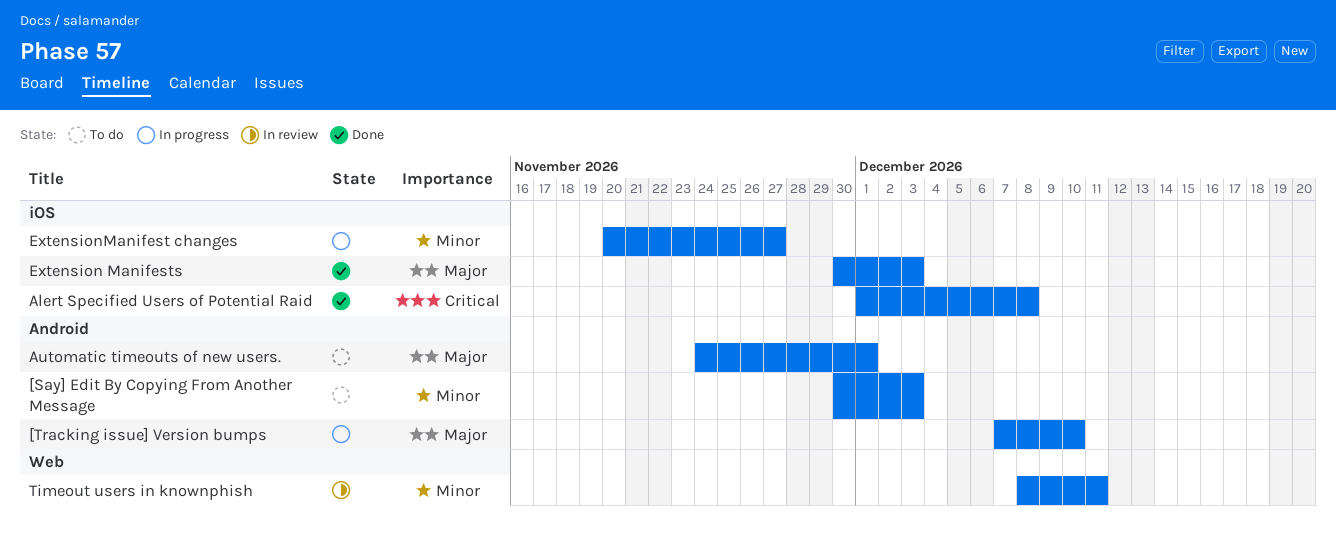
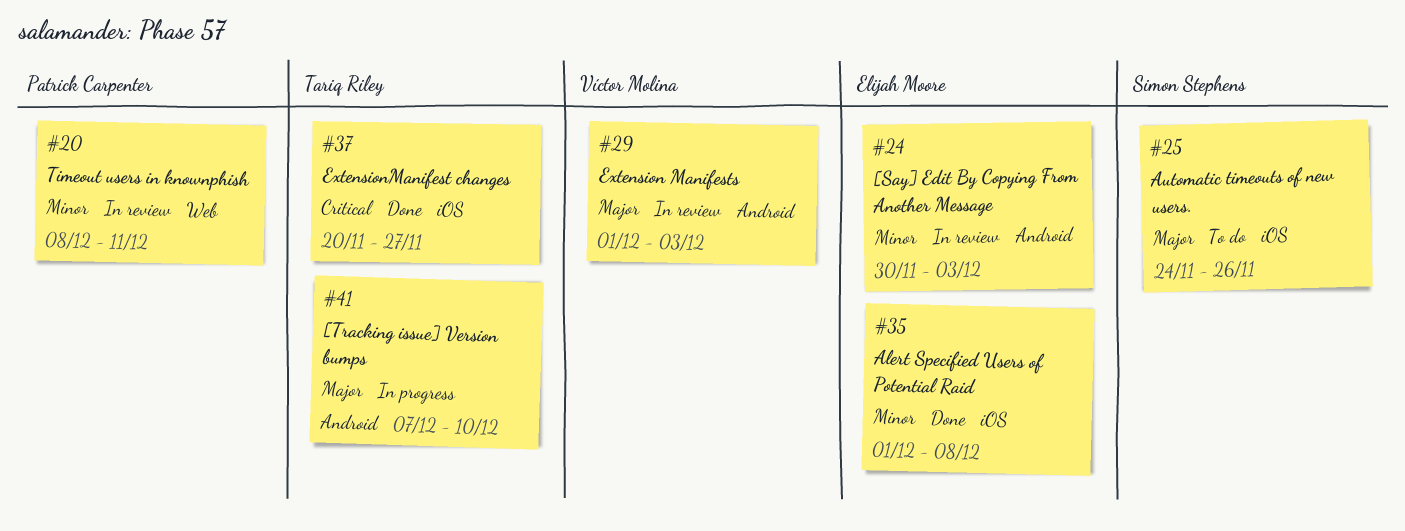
[Say] Edit By Copying From Another Message, status: To do -> In review
Alert Specified Users of Potential Raid, priority: Critical -> Minor
Automatic timeouts of new users., label: Android -> iOS
Automatic timeouts of new users., due: Dec 1 -> Nov 26
Extension Manifests, status: Done -> In review
Extension Manifests, label: iOS -> Android
Extension Manifests, start: Nov 30 -> Dec 1
ExtensionManifest changes, status: In progress -> Done
ExtensionManifest changes, priority: Minor -> Critical

